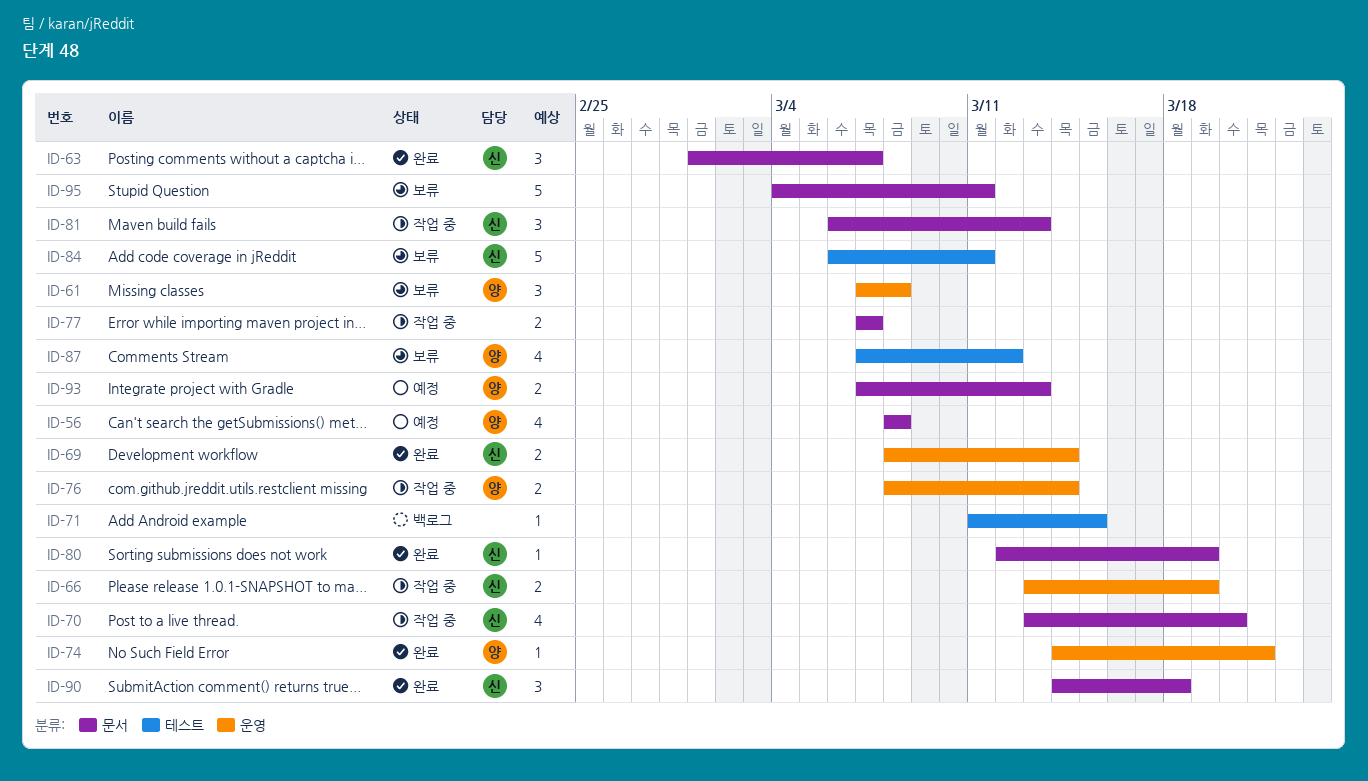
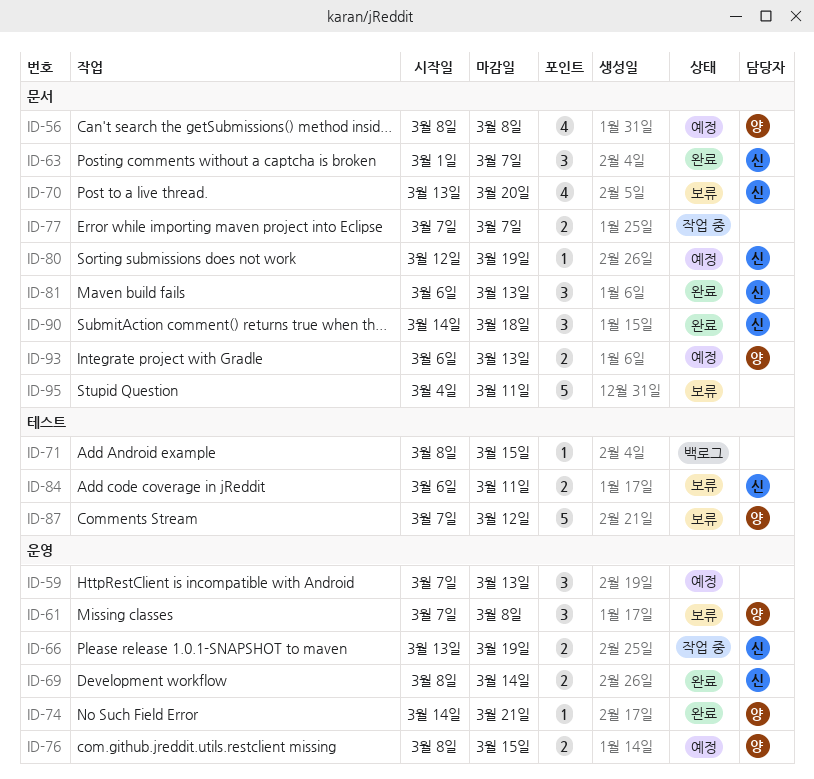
ID-59: none -> present
ID-70, status: 작업 중 -> 보류
ID-71, start: Mar 11 -> Mar 8
ID-76, status: 작업 중 -> 예정
ID-76, due: Mar 14 -> Mar 15
ID-80, status: 완료 -> 예정
ID-81, status: 작업 중 -> 완료
ID-84, estimate: 5 -> 2
ID-87, estimate: 4 -> 5
ID-93, start: Mar 7 -> Mar 6

